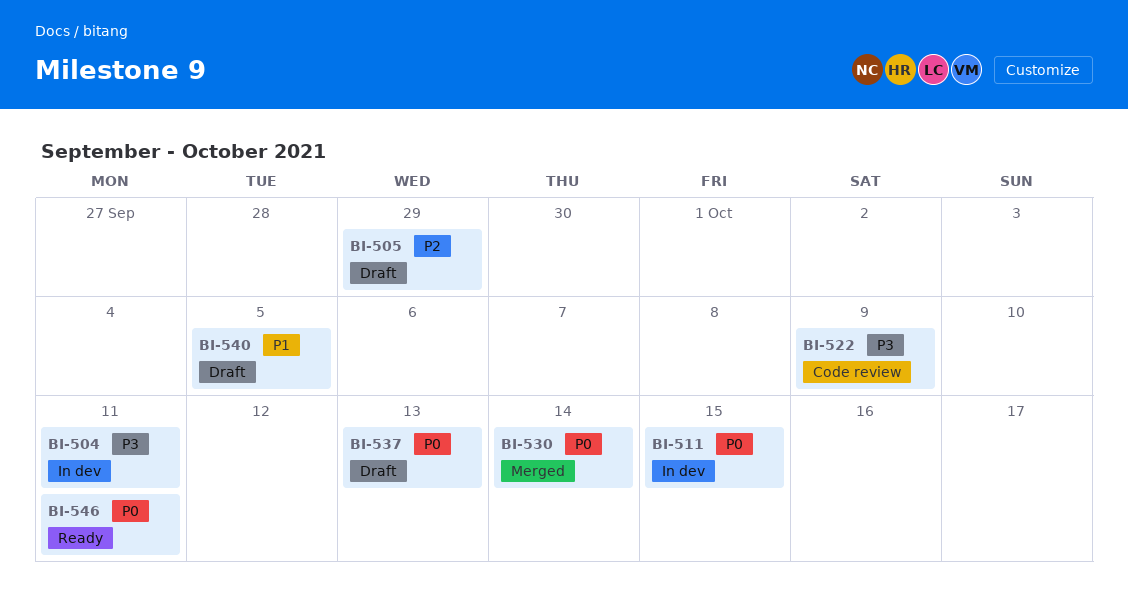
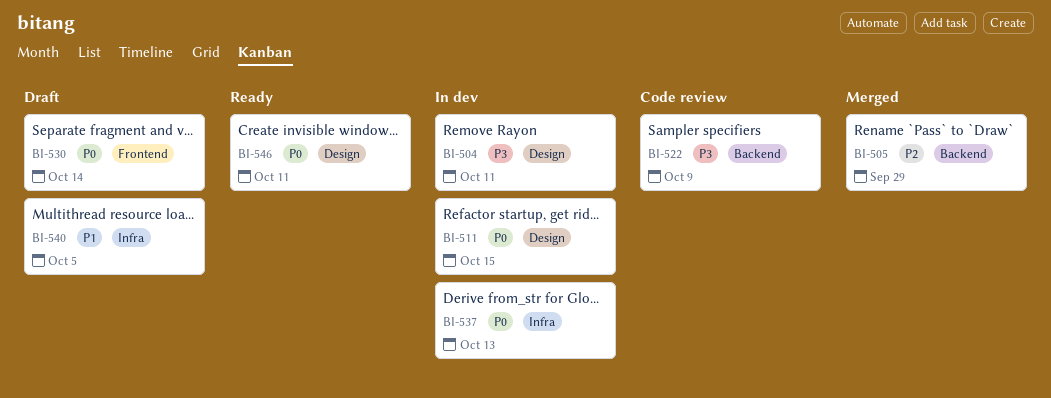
BI-505, status: Draft -> Merged
BI-530, status: Merged -> Draft
BI-537, status: Draft -> In dev

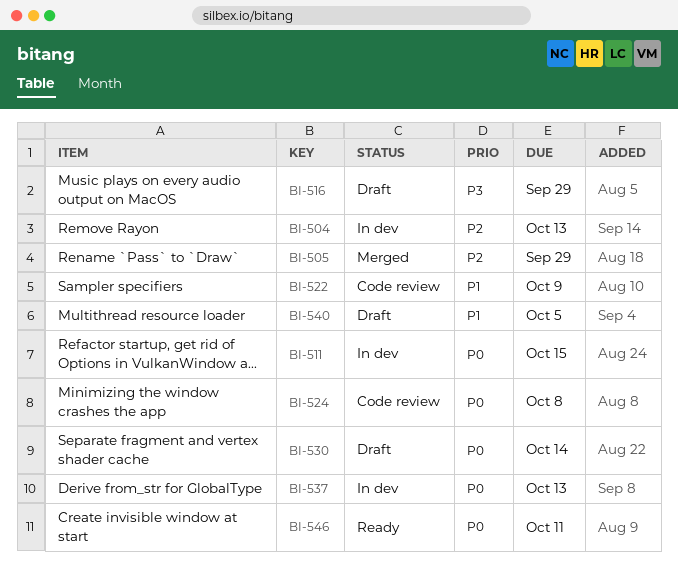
BI-504, priority: P3 -> P2
BI-504, due: Oct 11 -> Oct 13
BI-516: none -> present
BI-522, priority: P3 -> P1
BI-524: none -> present

